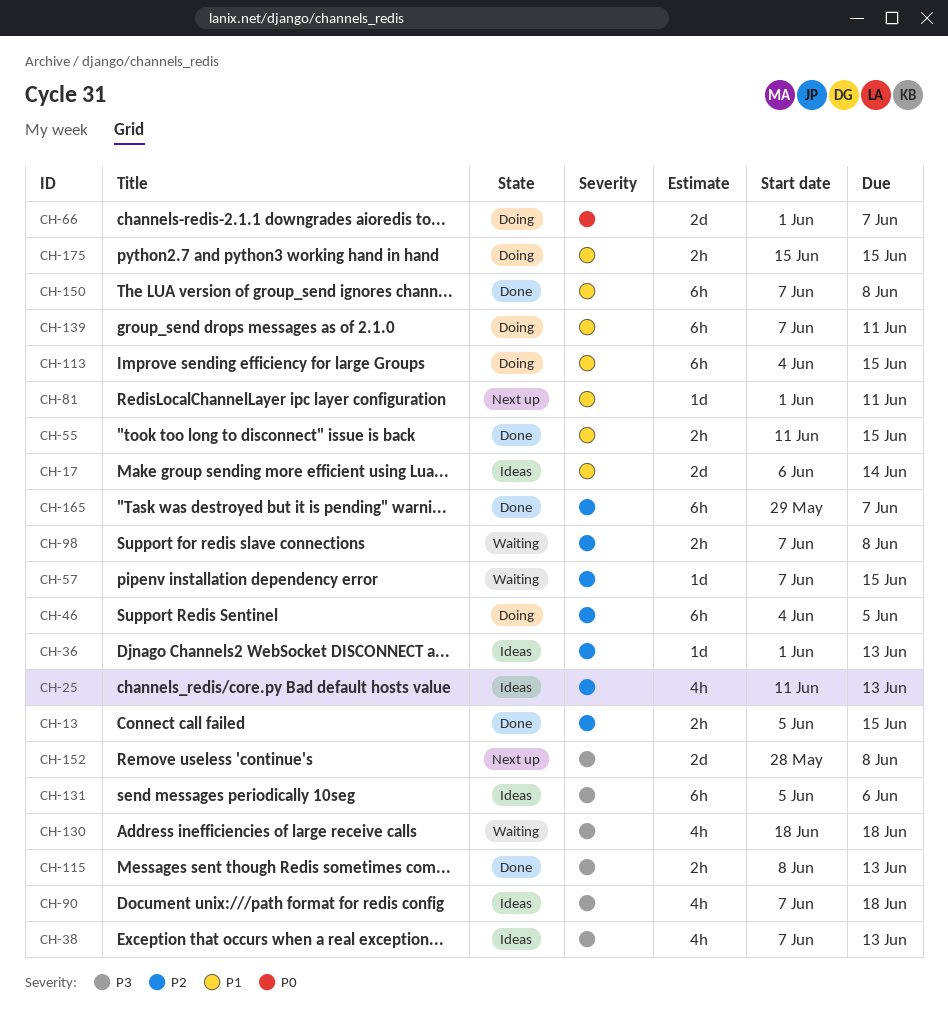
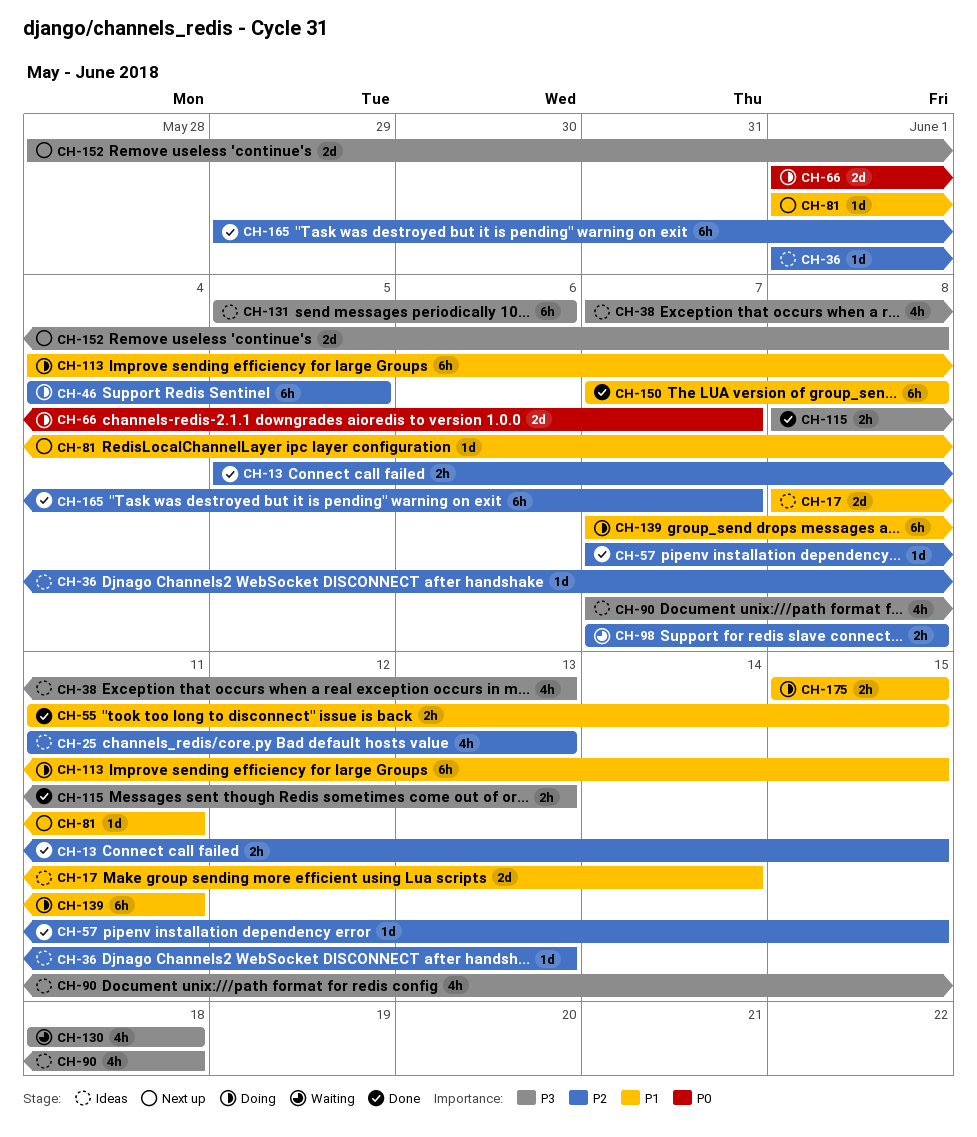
CH-17, start: Jun 6 -> Jun 8
CH-57, status: Waiting -> Done

